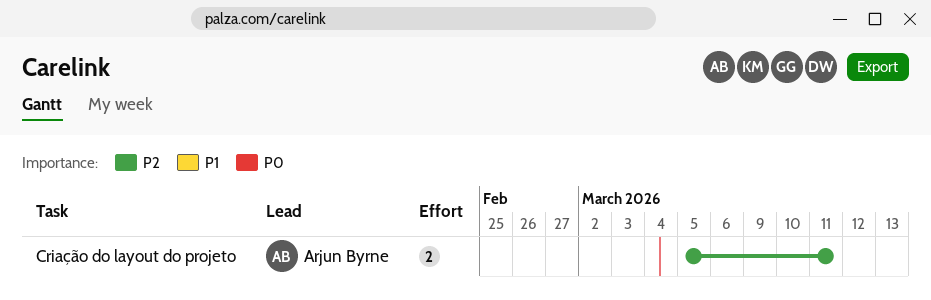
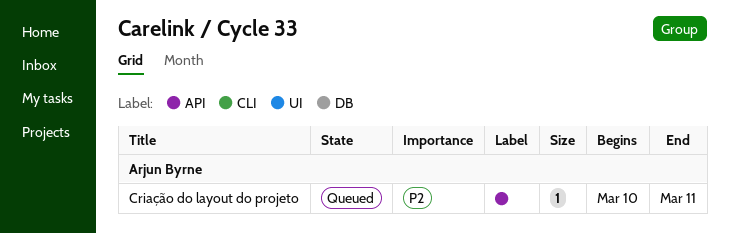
Criação do layout do projeto, estimate: 2 -> 1
Criação do layout do projeto, start: Mar 5 -> Mar 10

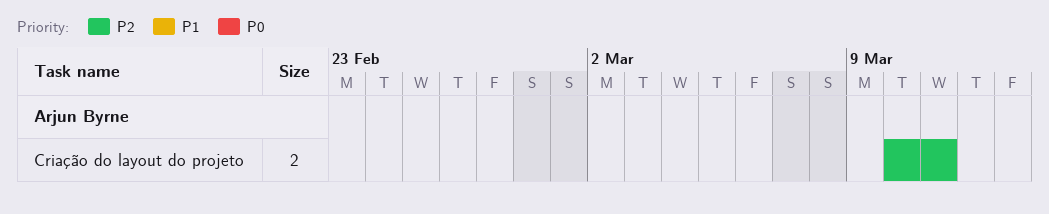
Criação do layout do projeto, estimate: 1 -> 2

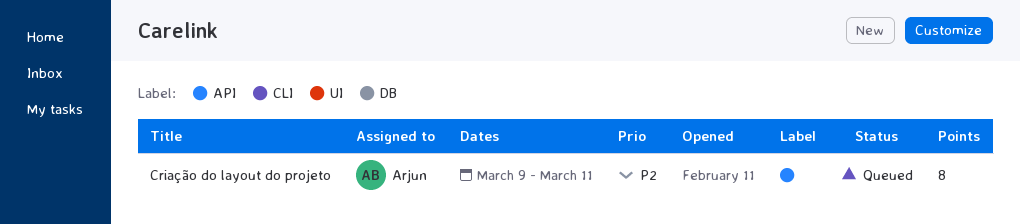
Criação do layout do projeto, estimate: 2 -> 8
Criação do layout do projeto, start: Mar 10 -> Mar 9

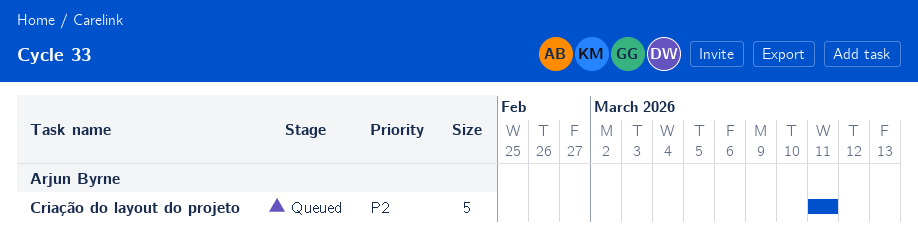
Criação do layout do projeto, estimate: 8 -> 5
Criação do layout do projeto, start: Mar 9 -> Mar 11

